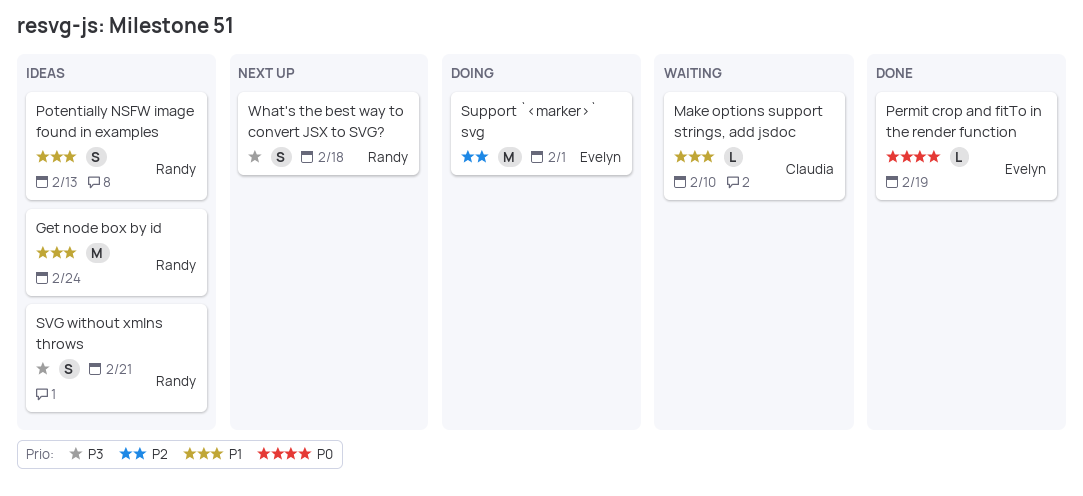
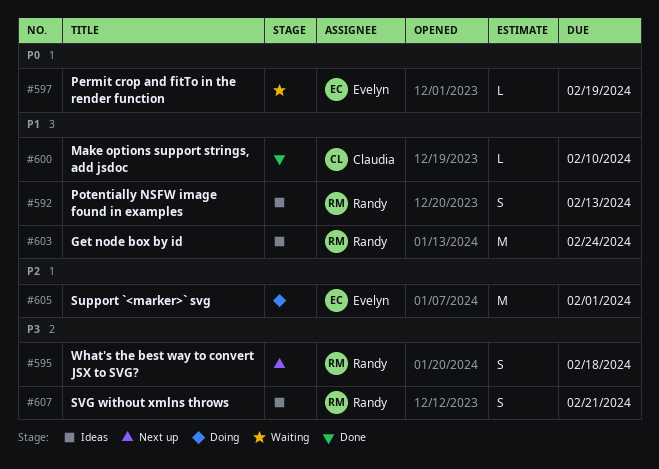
Make options support strings, add jsdoc, status: Waiting -> Done
Permit crop and fitTo in the render function, status: Done -> Waiting

